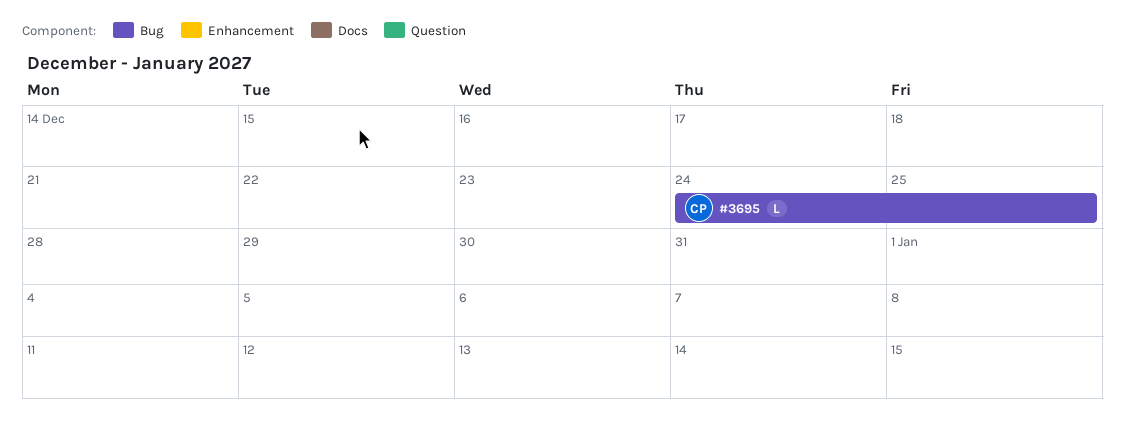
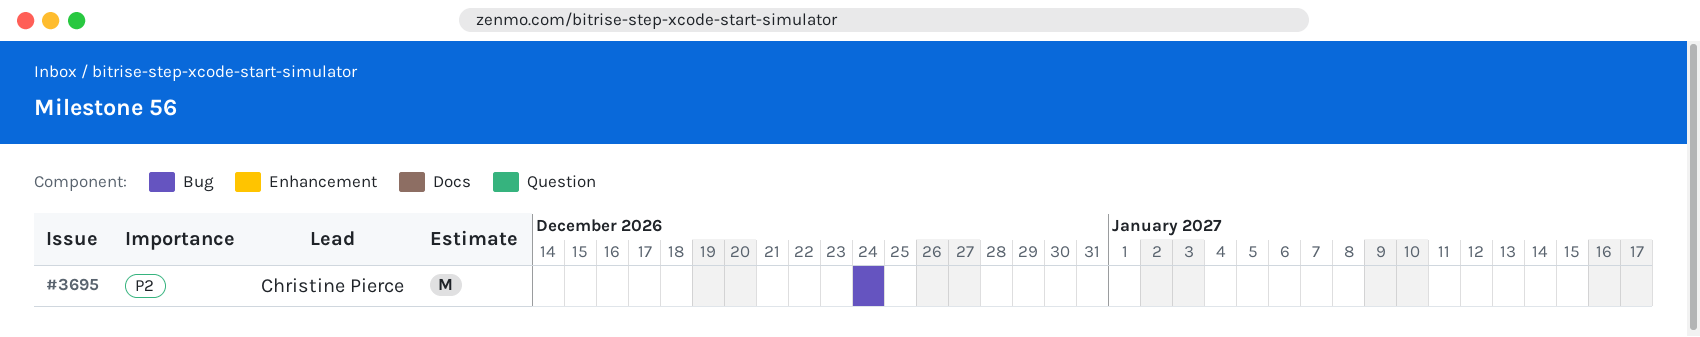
#3695, estimate: L -> M
#3695, due: Dec 25 -> Dec 24

